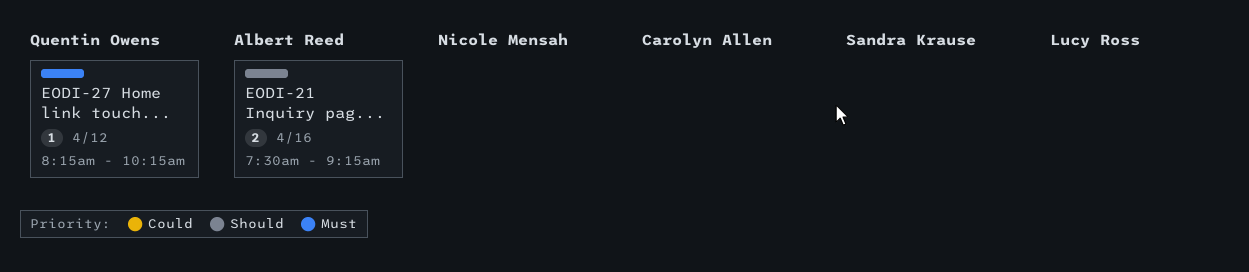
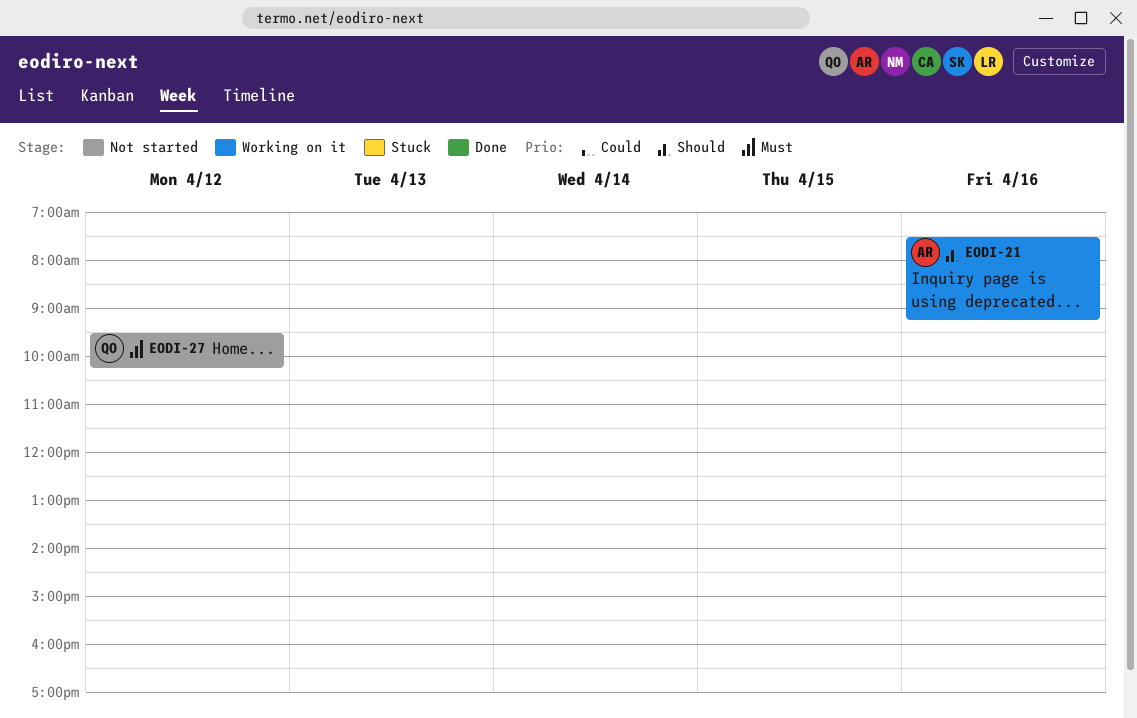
EODI-27, begins: 08:15 -> 09:30

